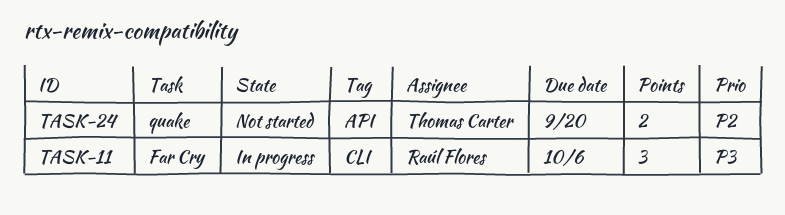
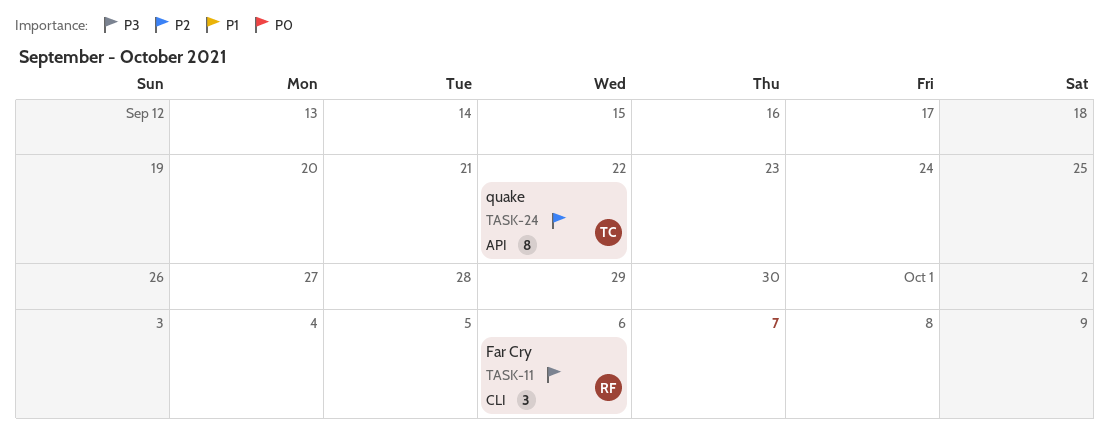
TASK-24, estimate: 2 -> 8
TASK-24, due: Sep 20 -> Sep 22

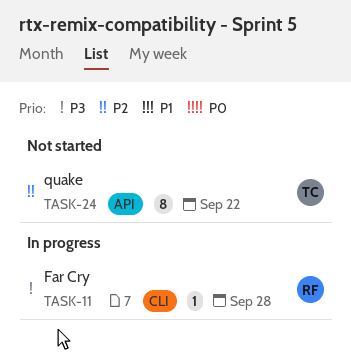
TASK-11, estimate: 3 -> 1
TASK-11, due: Oct 6 -> Sep 28

